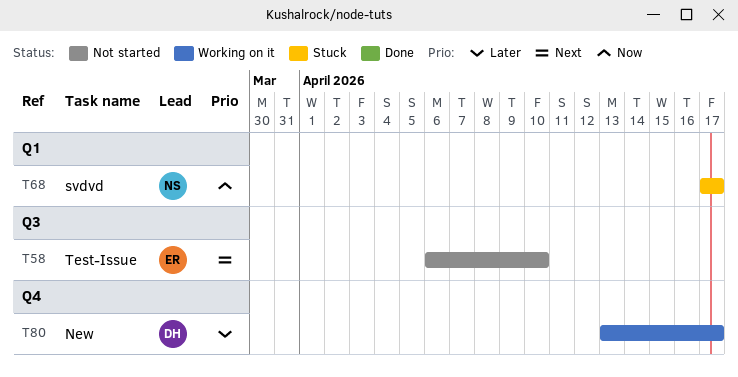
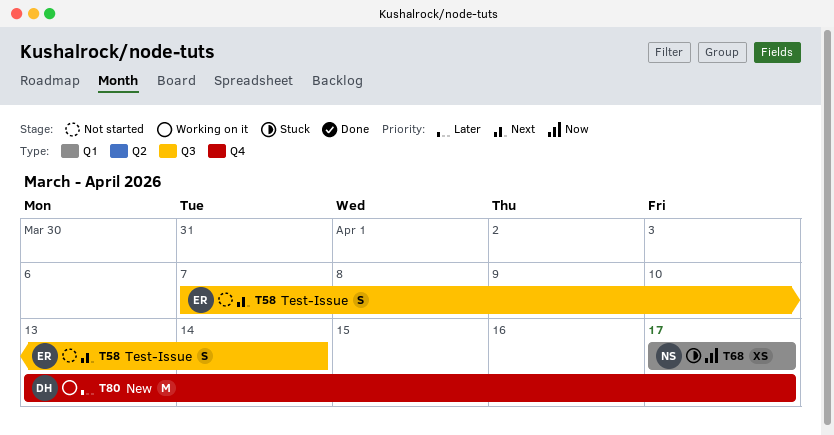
T58, start: Apr 6 -> Apr 7
T58, due: Apr 10 -> Apr 14

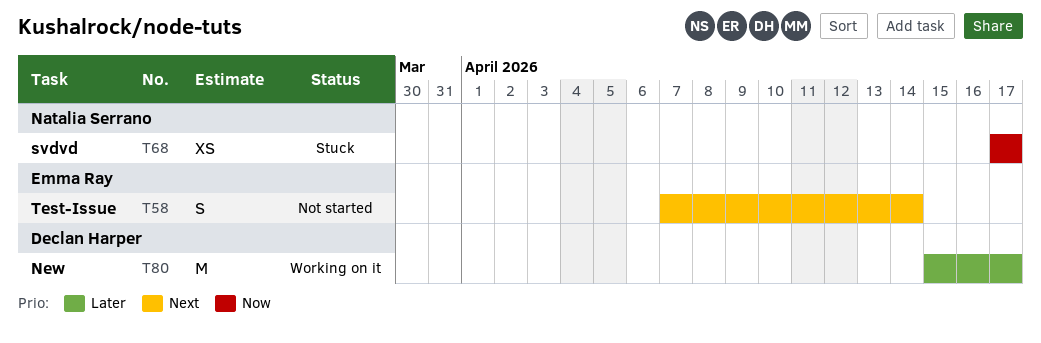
T80, start: Apr 13 -> Apr 15

